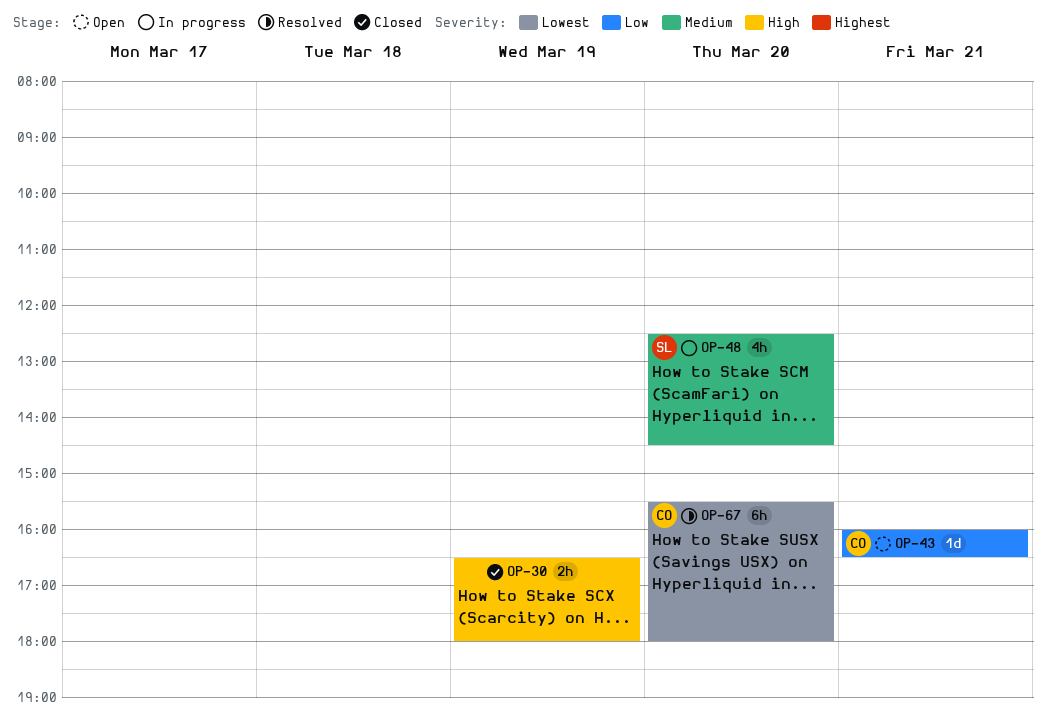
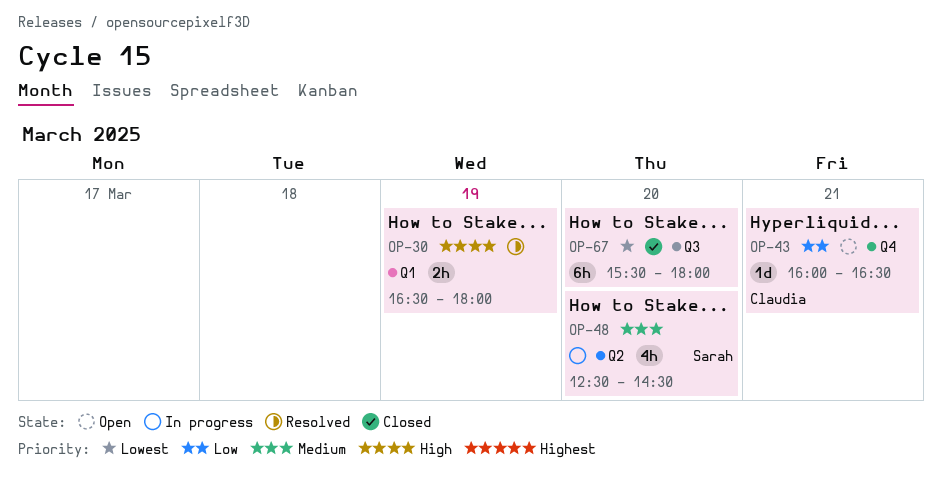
OP-30, status: Closed -> Resolved
OP-67, status: Resolved -> Closed
OP-67, owner: Claudia -> none

